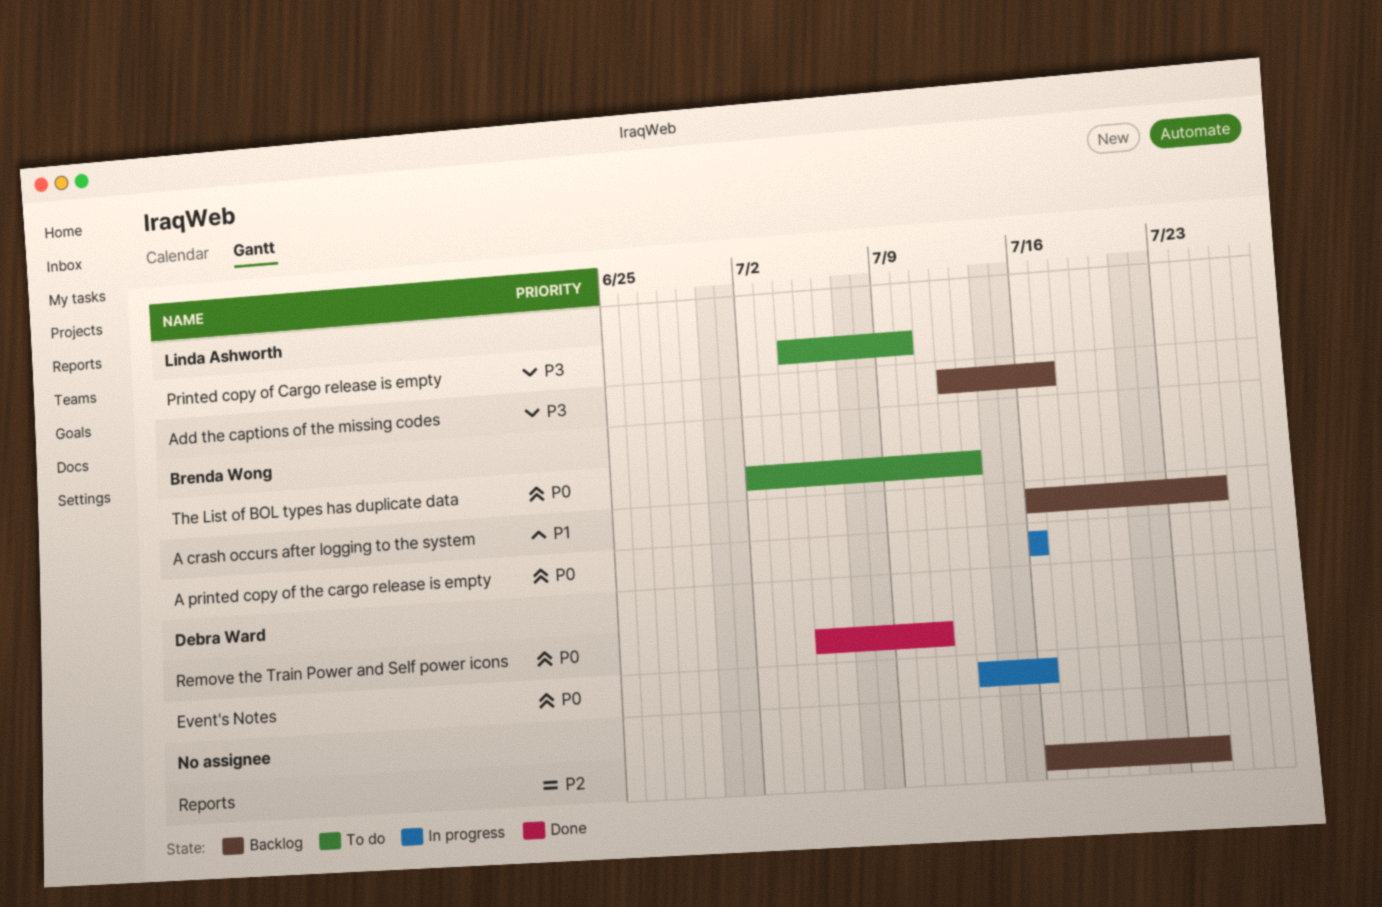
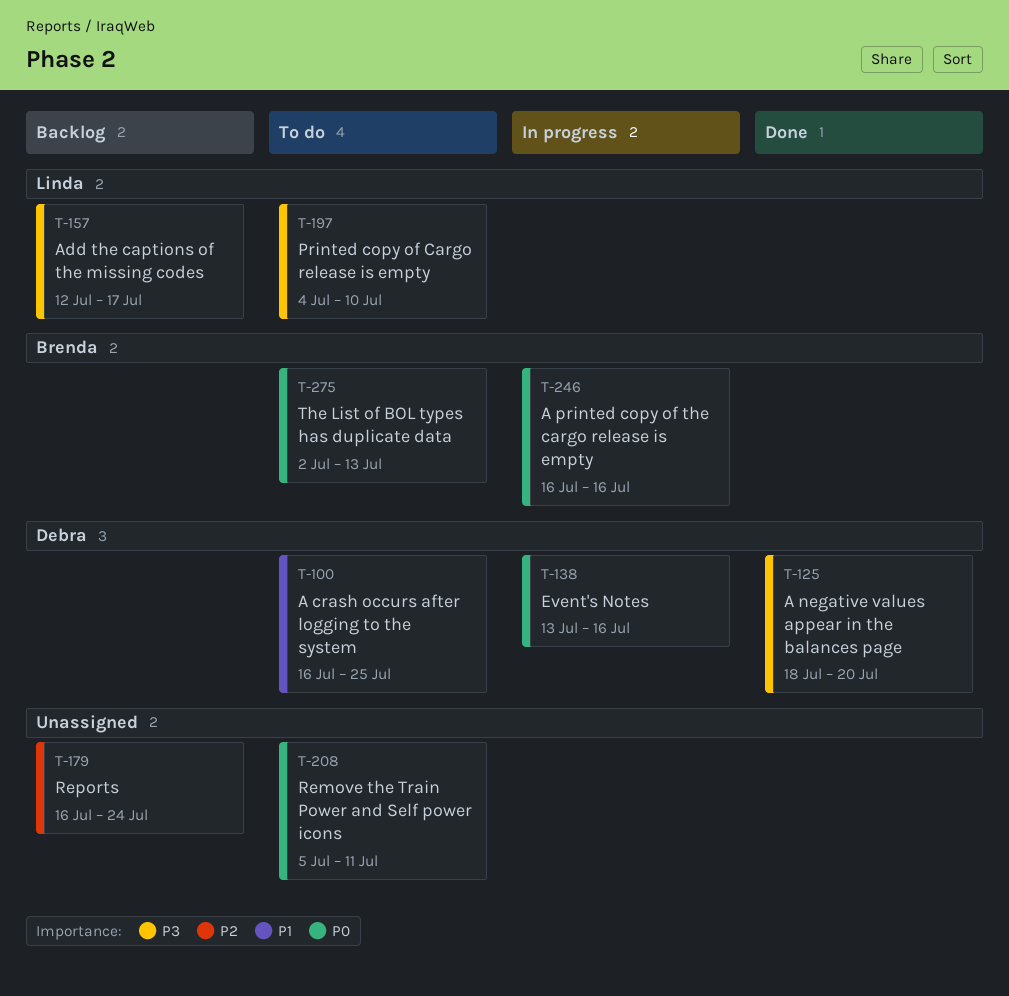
A crash occurs after logging to the system, status: Backlog -> To do
A crash occurs after logging to the system, owner: Brenda Wong -> Debra Ward
A negative values appear in the balances page: none -> present
Remove the Train Power and Self power icons, status: Done -> To do
Remove the Train Power and Self power icons, owner: Debra Ward -> none

